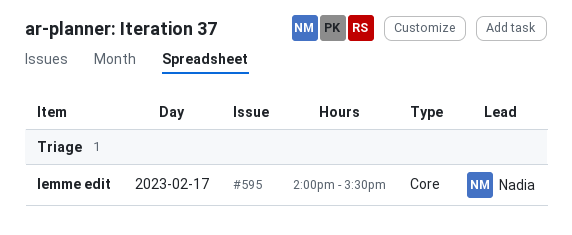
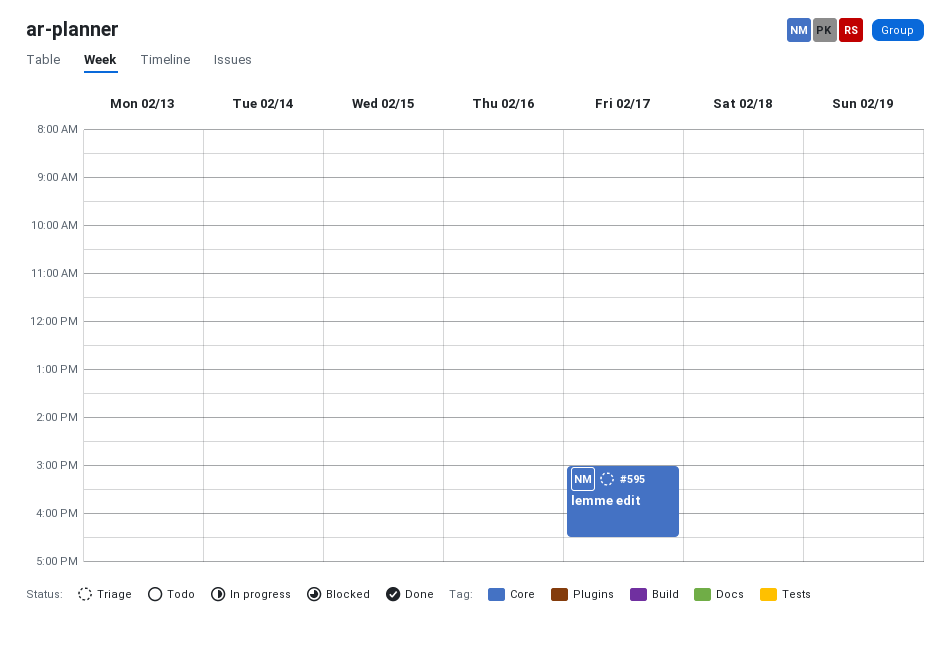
#595, begins: 14:00 -> 15:00
#595, ends: 15:30 -> 16:30

